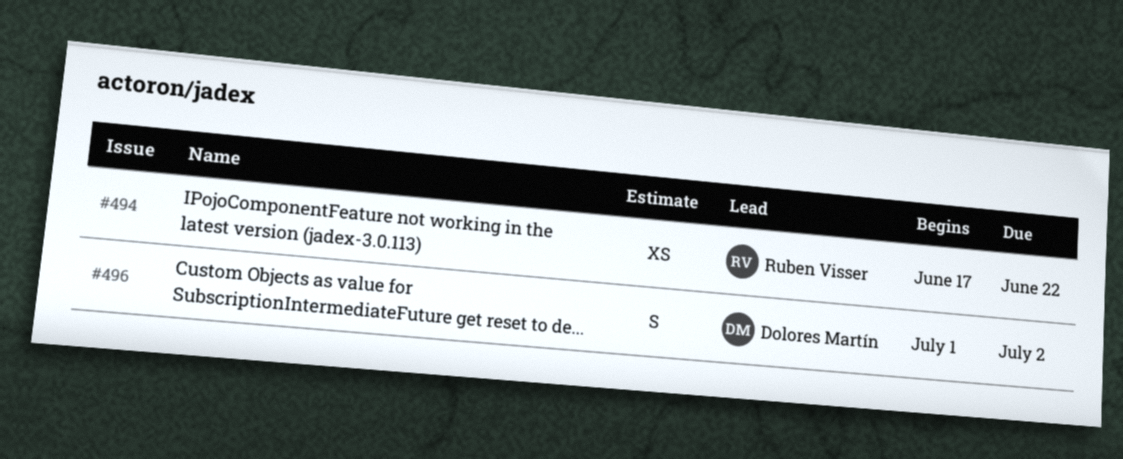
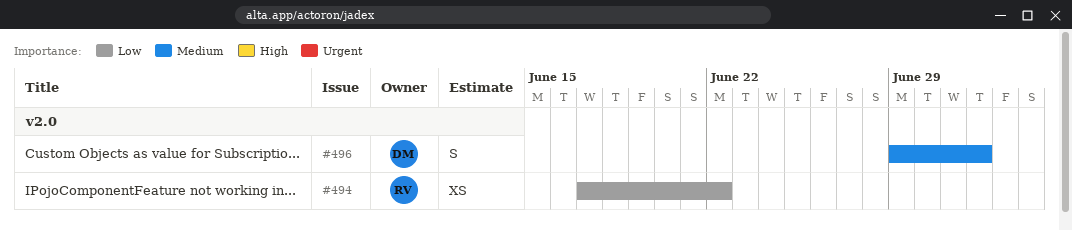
#496, start: Jul 1 -> Jun 29

